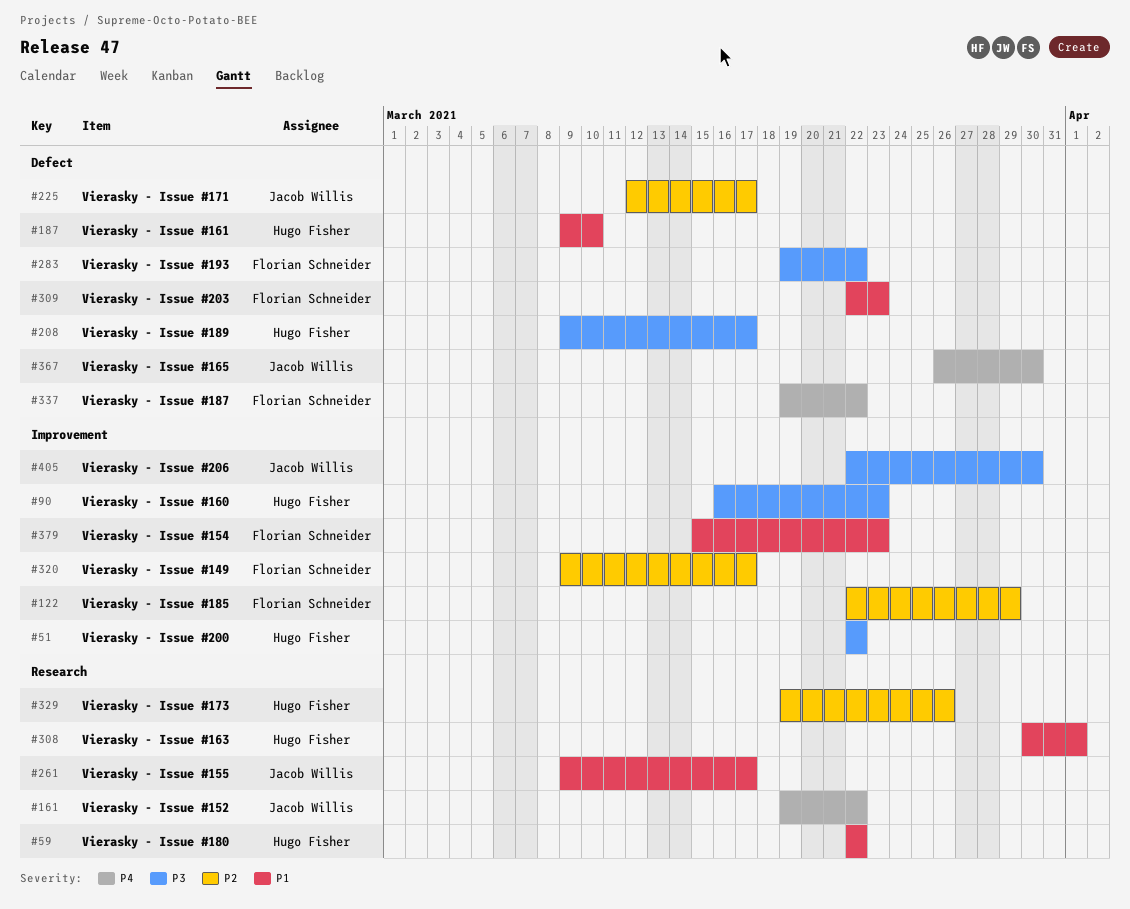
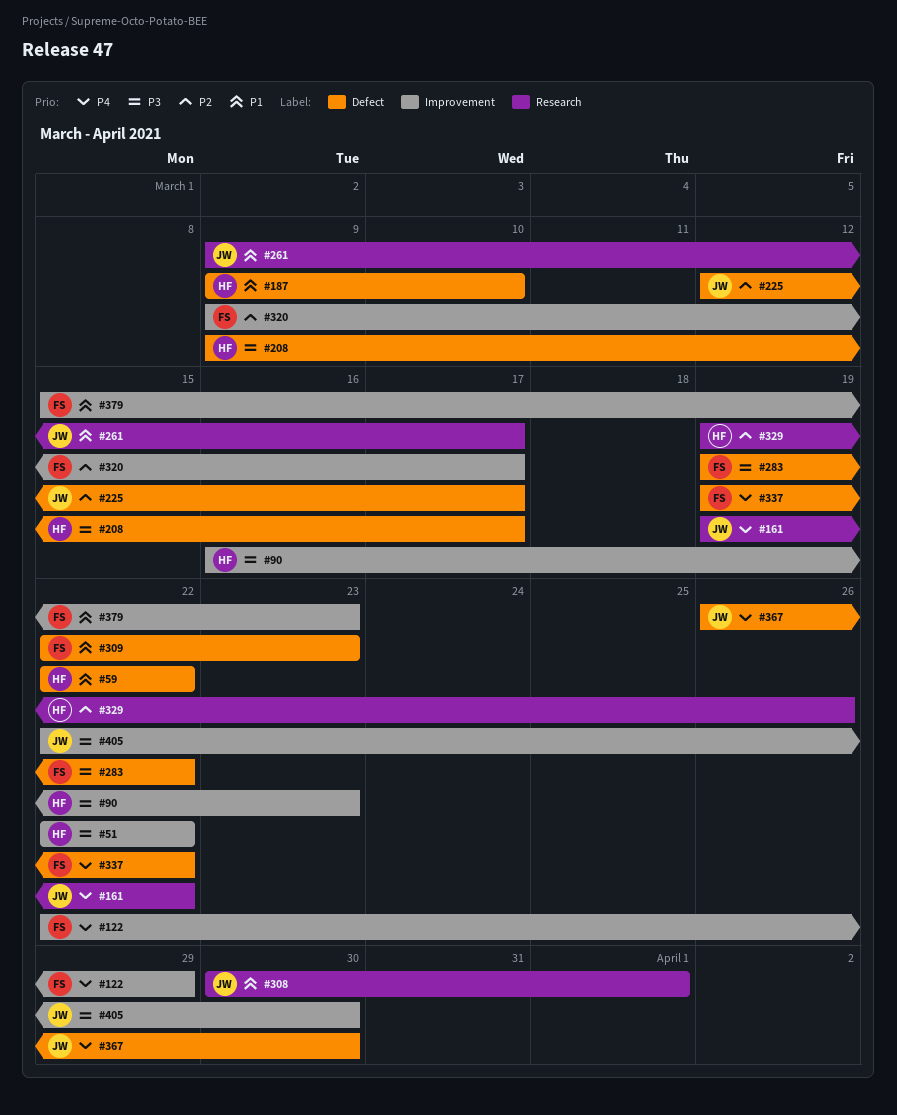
#59, label: Research -> Defect
#122, priority: P2 -> P4
#308, owner: Hugo Fisher -> Jacob Willis

